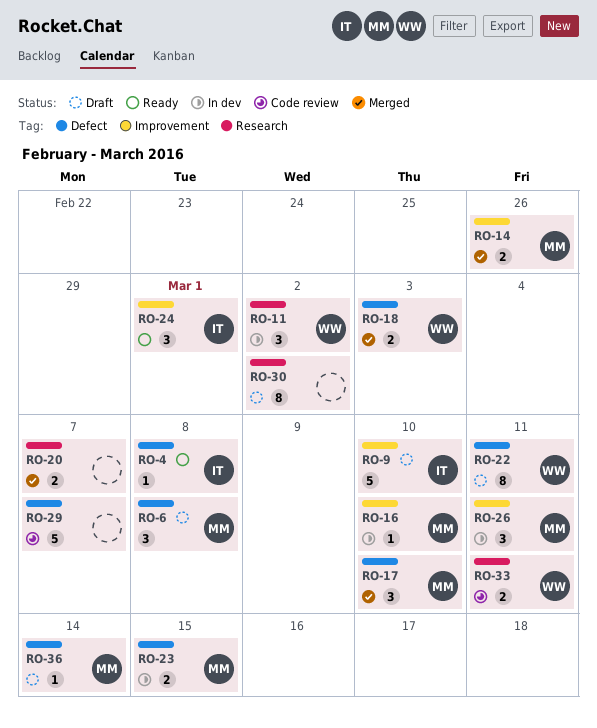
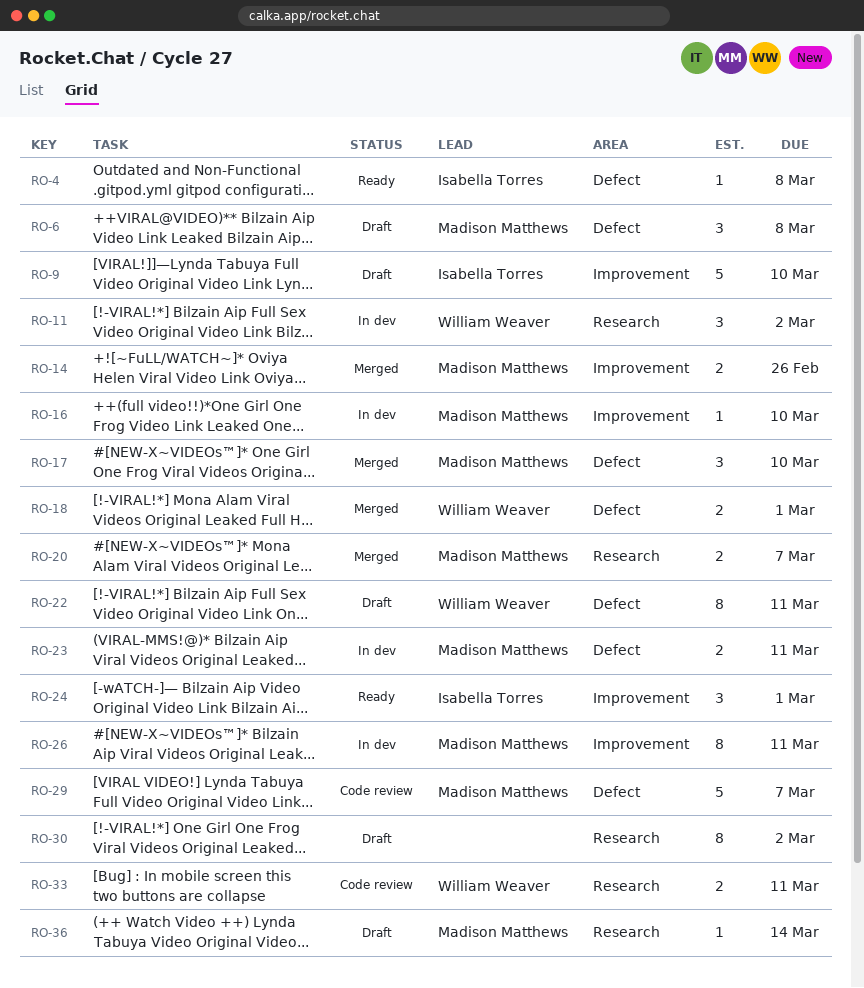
RO-18, due: Mar 3 -> Mar 1
RO-20, owner: none -> Madison Matthews
RO-23, due: Mar 15 -> Mar 11
RO-26, estimate: 3 -> 8
RO-29, owner: none -> Madison Matthews
RO-36, label: Defect -> Research

